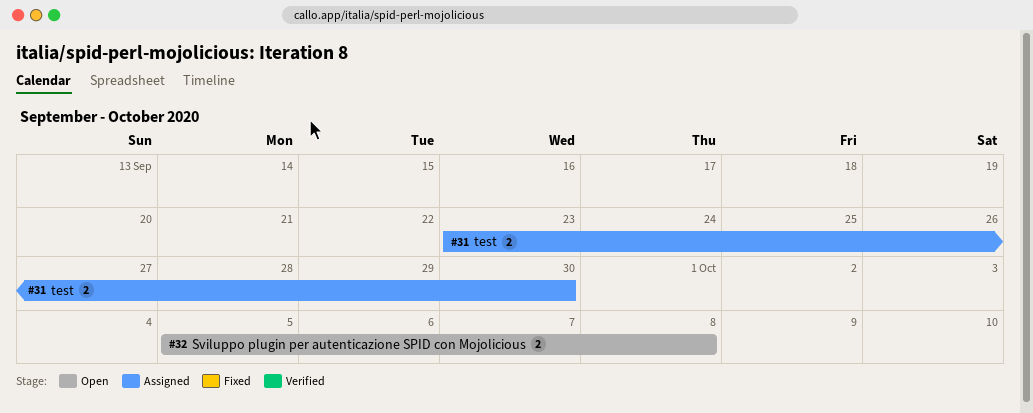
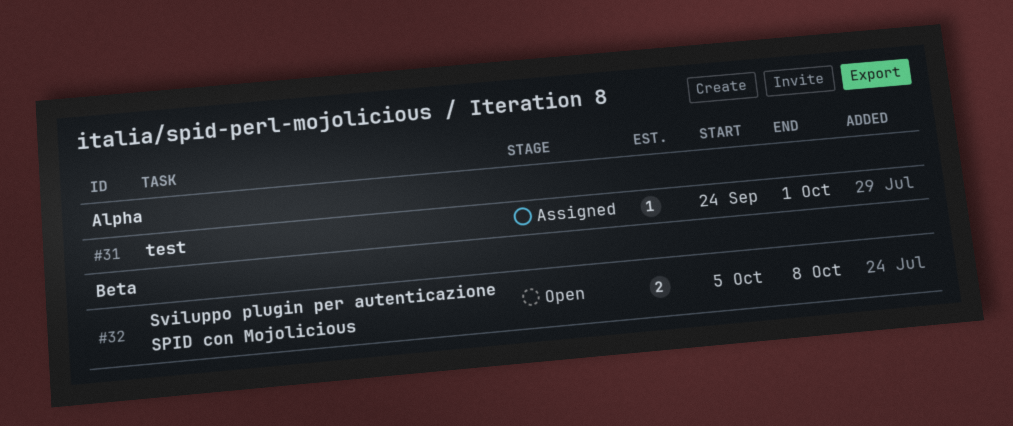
#31, estimate: 2 -> 1
#31, start: Sep 23 -> Sep 24
#31, due: Sep 30 -> Oct 1

